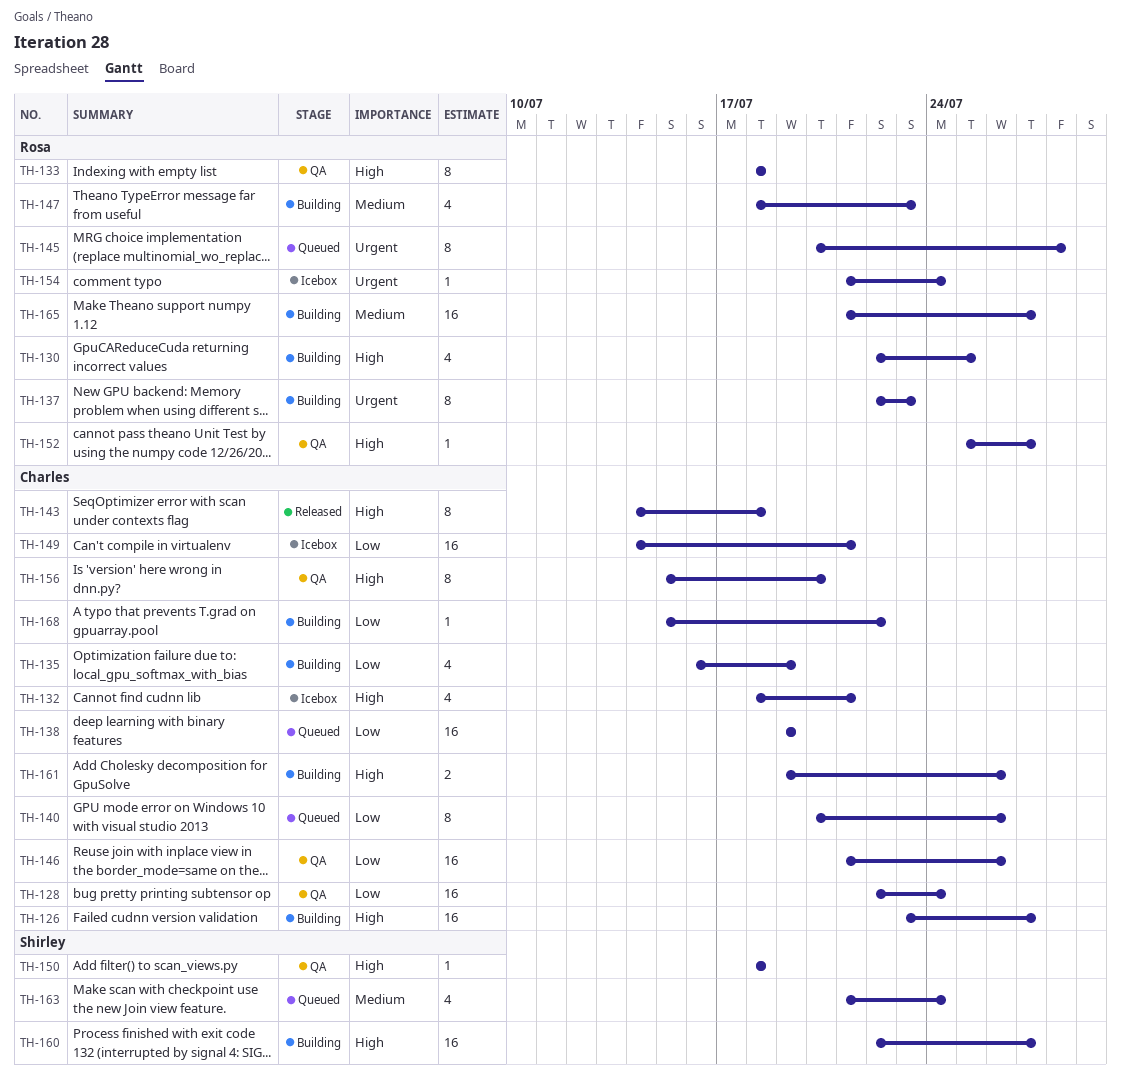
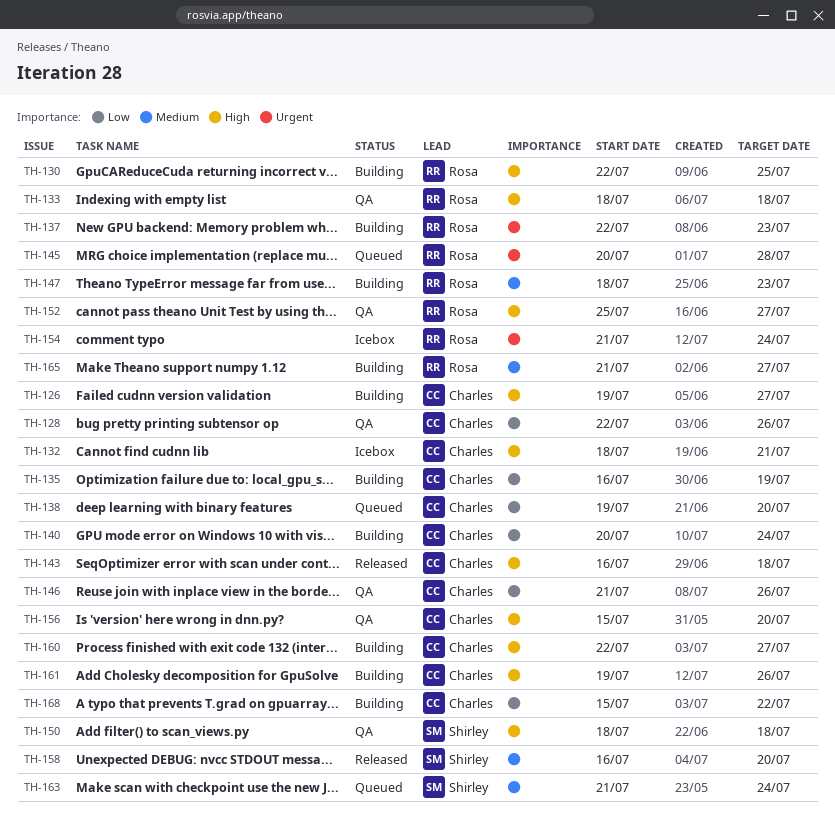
TH-126, start: Jul 23 -> Jul 19
TH-128, due: Jul 24 -> Jul 26
TH-138, due: Jul 19 -> Jul 20
TH-140, status: Queued -> Building
TH-140, due: Jul 26 -> Jul 24
TH-143, start: Jul 14 -> Jul 16
TH-149: present -> none
TH-158: none -> present
TH-160, owner: Shirley -> Charles

